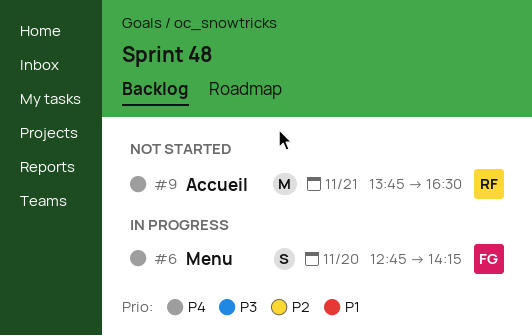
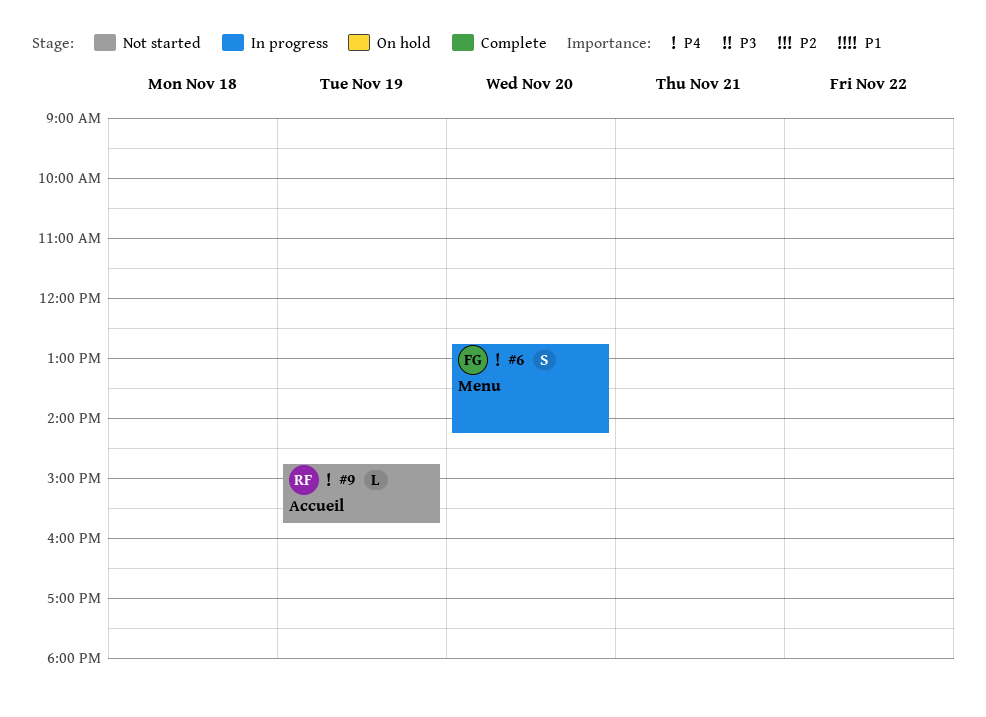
#9, estimate: M -> L
#9, day: Nov 21 -> Nov 19
#9, begins: 13:45 -> 14:45
#9, ends: 16:30 -> 15:45

